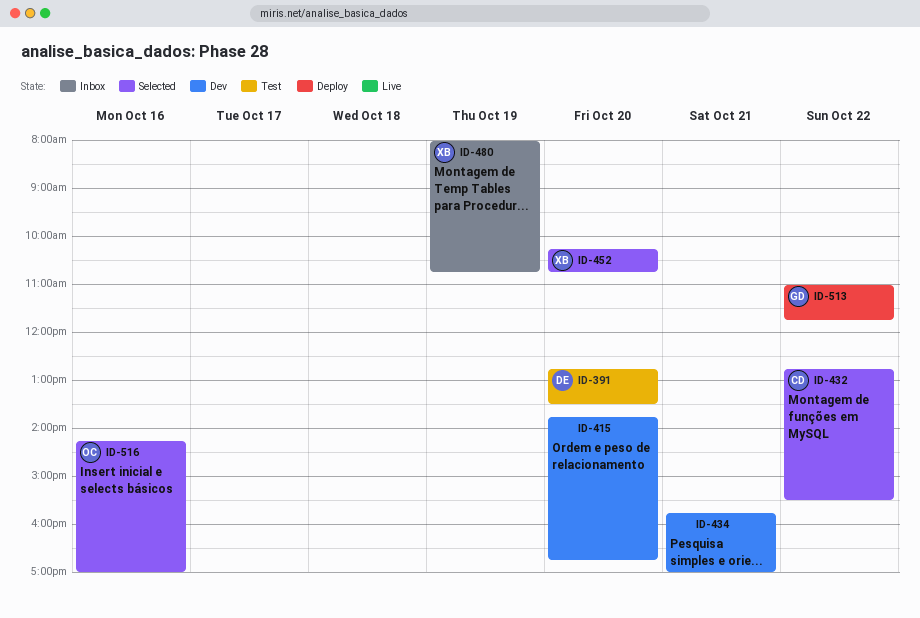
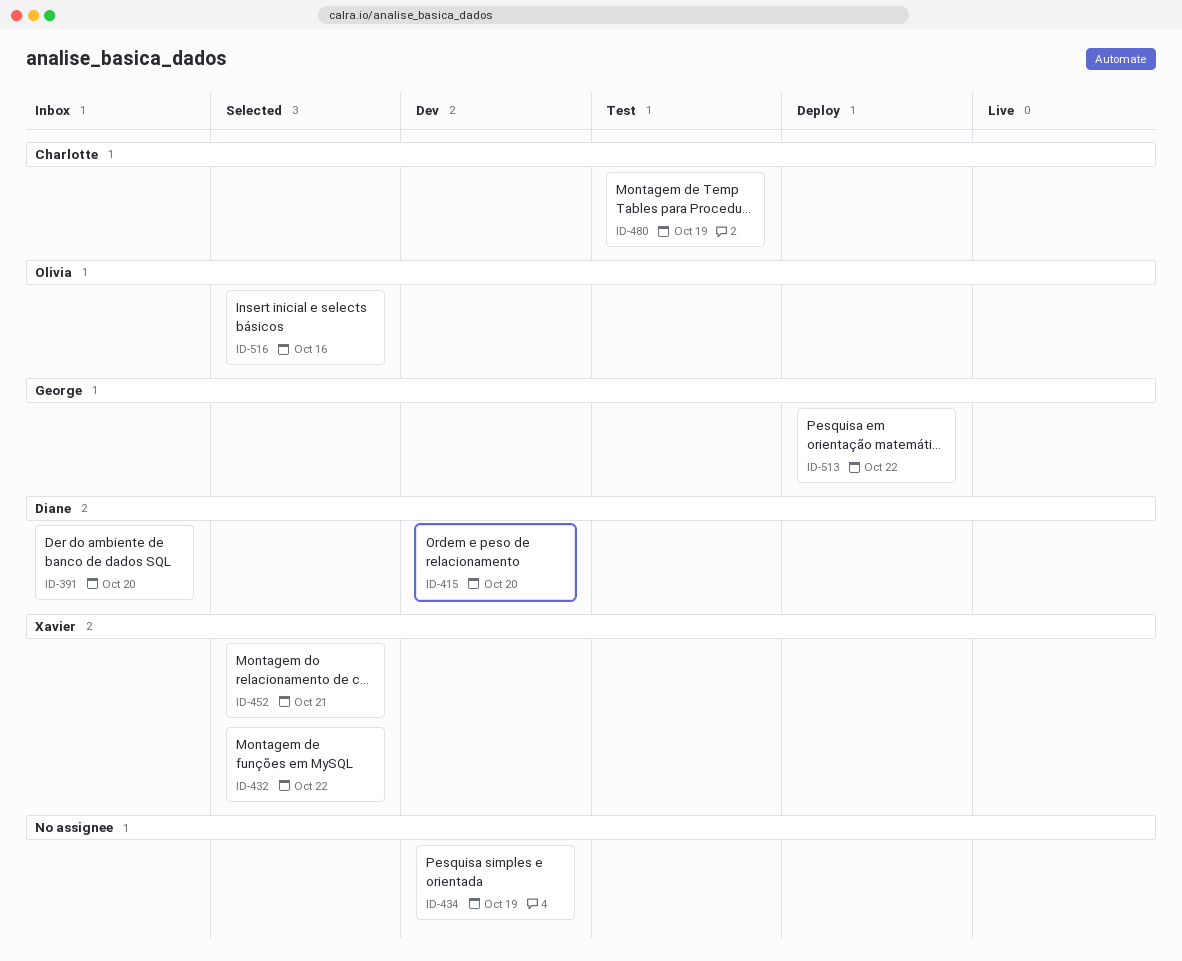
ID-391, status: Test -> Inbox
ID-415, owner: none -> Diane
ID-432, owner: Charlotte -> Xavier
ID-434, day: Oct 21 -> Oct 19
ID-452, day: Oct 20 -> Oct 21
ID-480, status: Inbox -> Test
ID-480, owner: Xavier -> Charlotte

